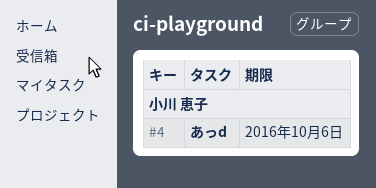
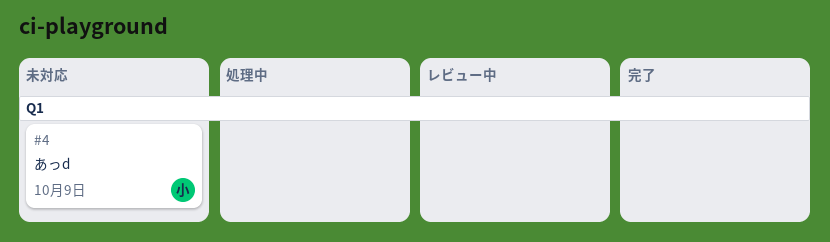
#4, due: Oct 6 -> Oct 9

